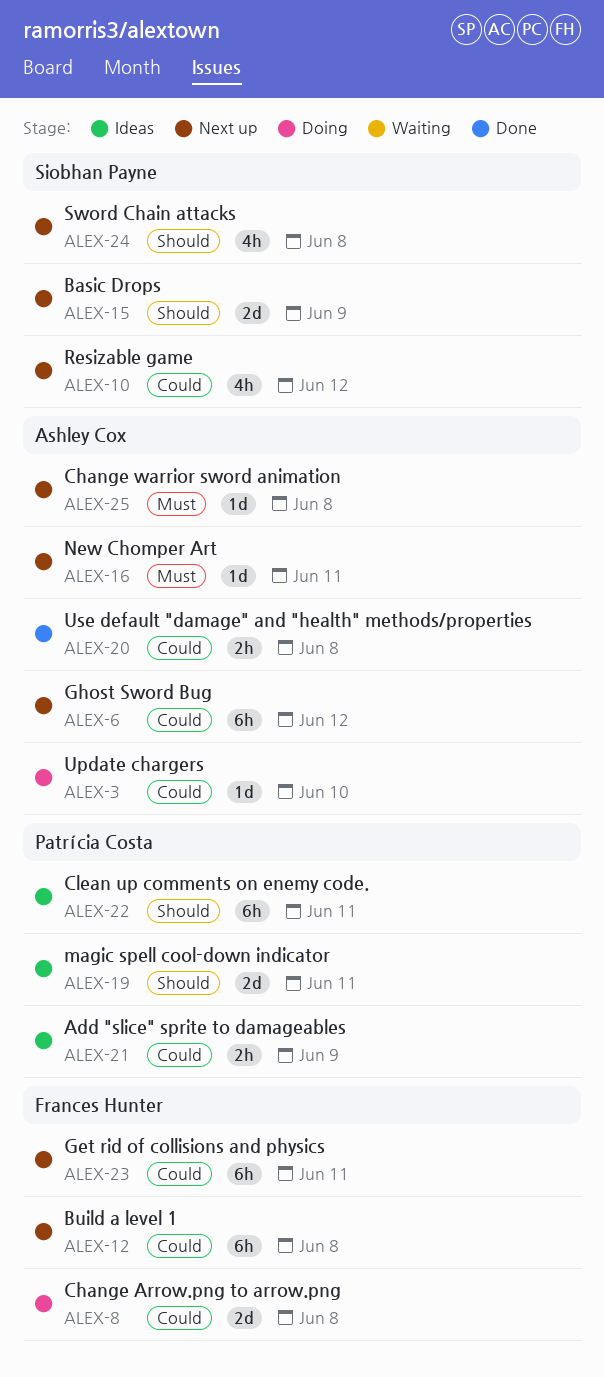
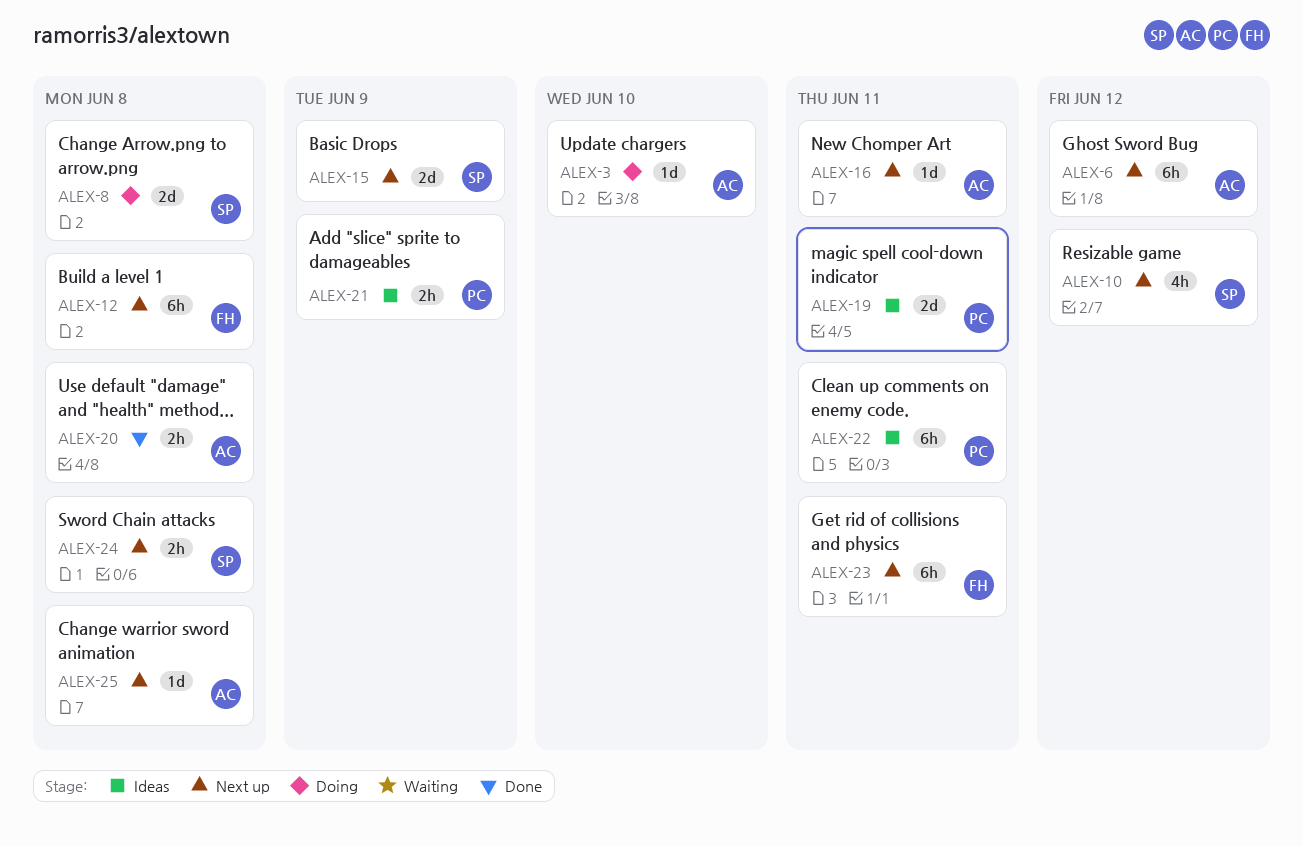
ALEX-8, owner: Frances Hunter -> Siobhan Payne
ALEX-24, estimate: 4h -> 2h

